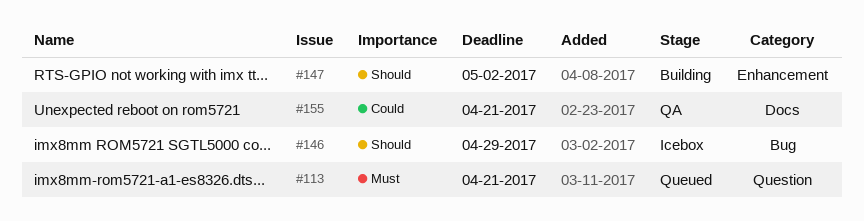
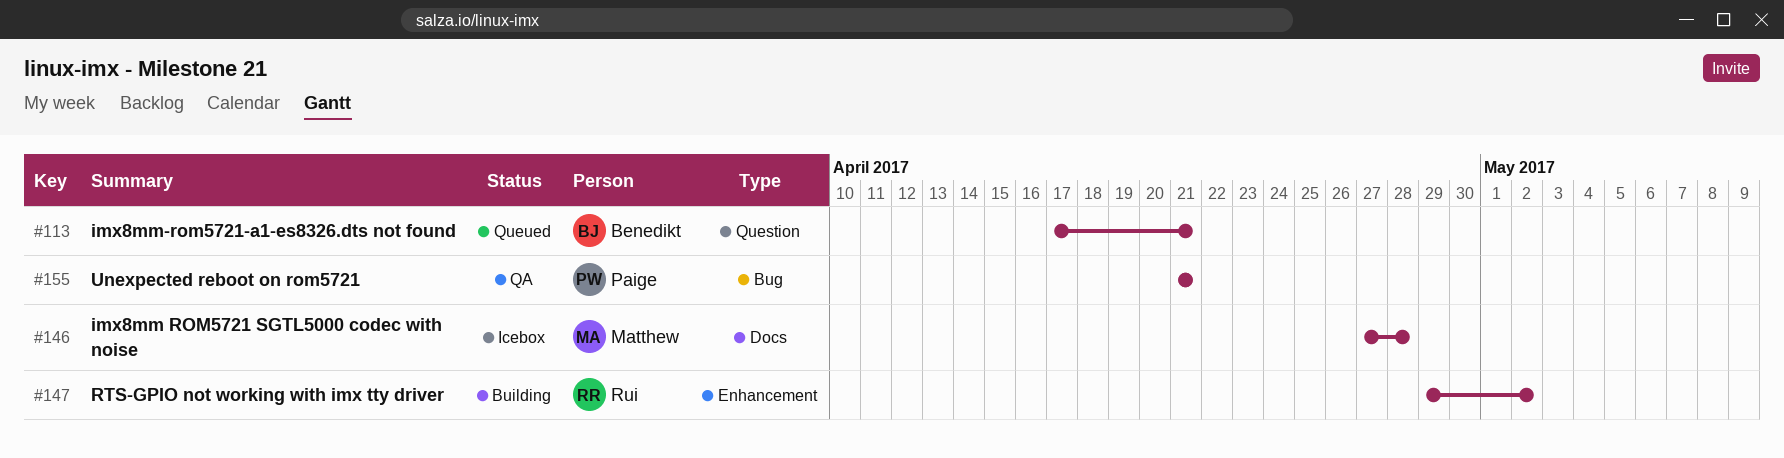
#146, label: Bug -> Docs
#146, due: Apr 29 -> Apr 28
#155, label: Docs -> Bug

